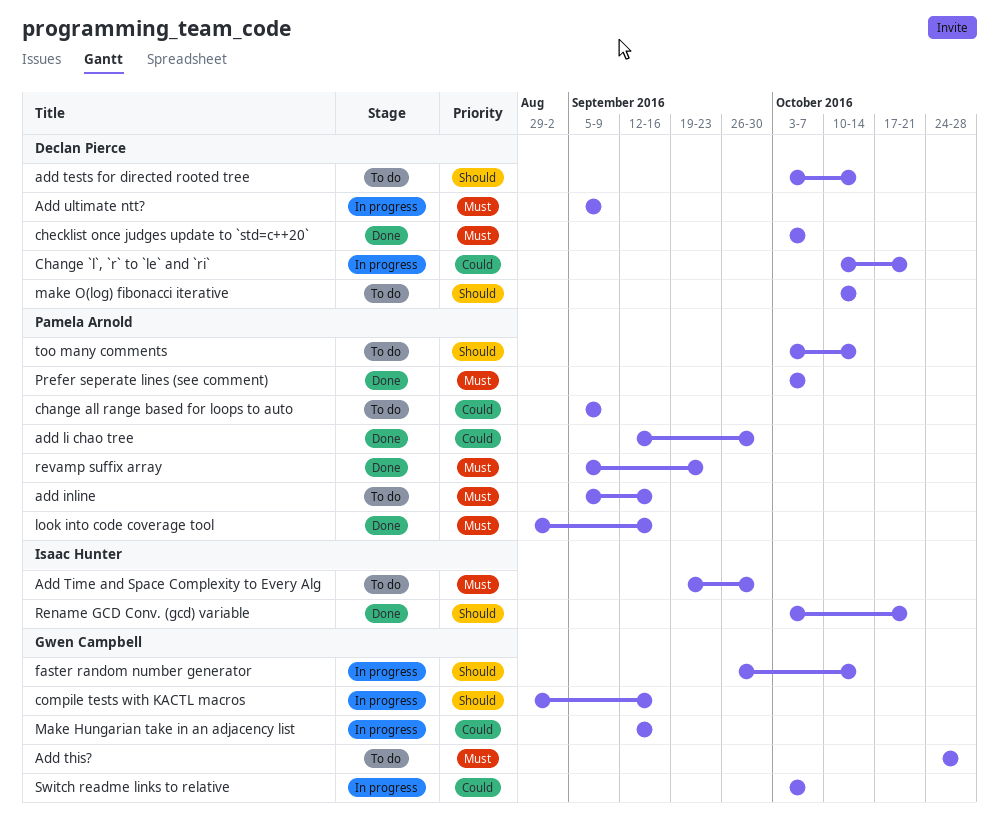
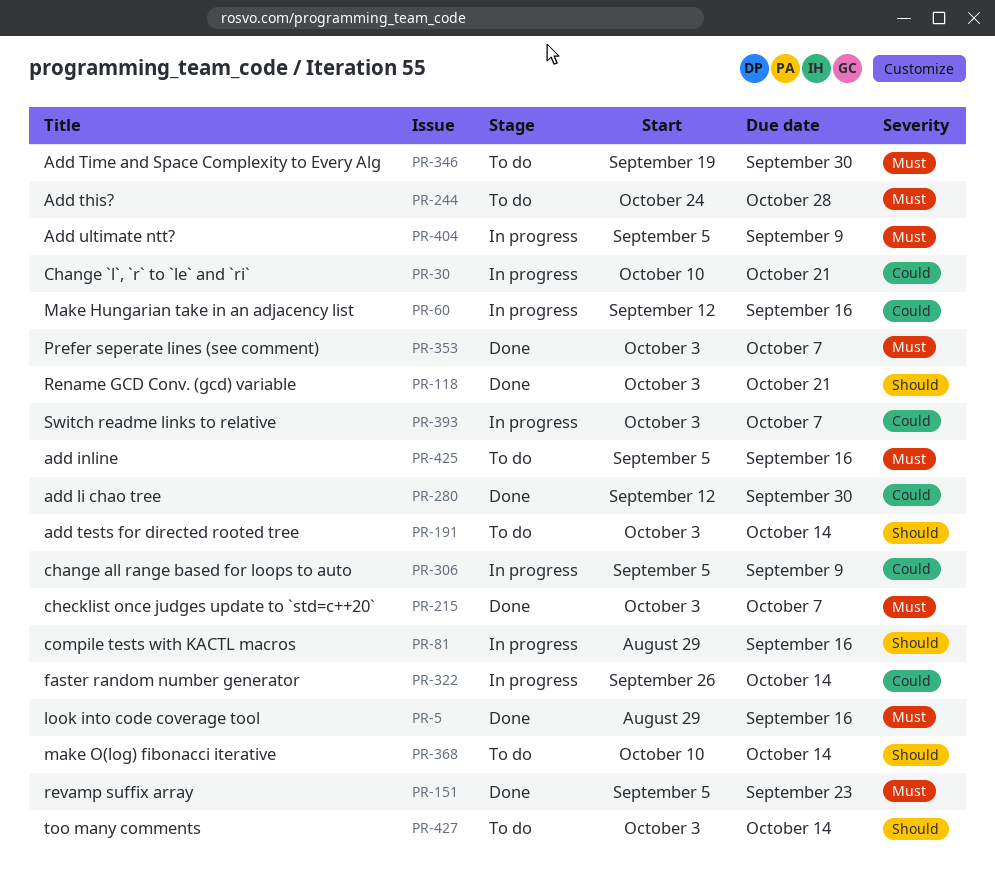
change all range based for loops to auto, status: To do -> In progress
faster random number generator, priority: Should -> Could

